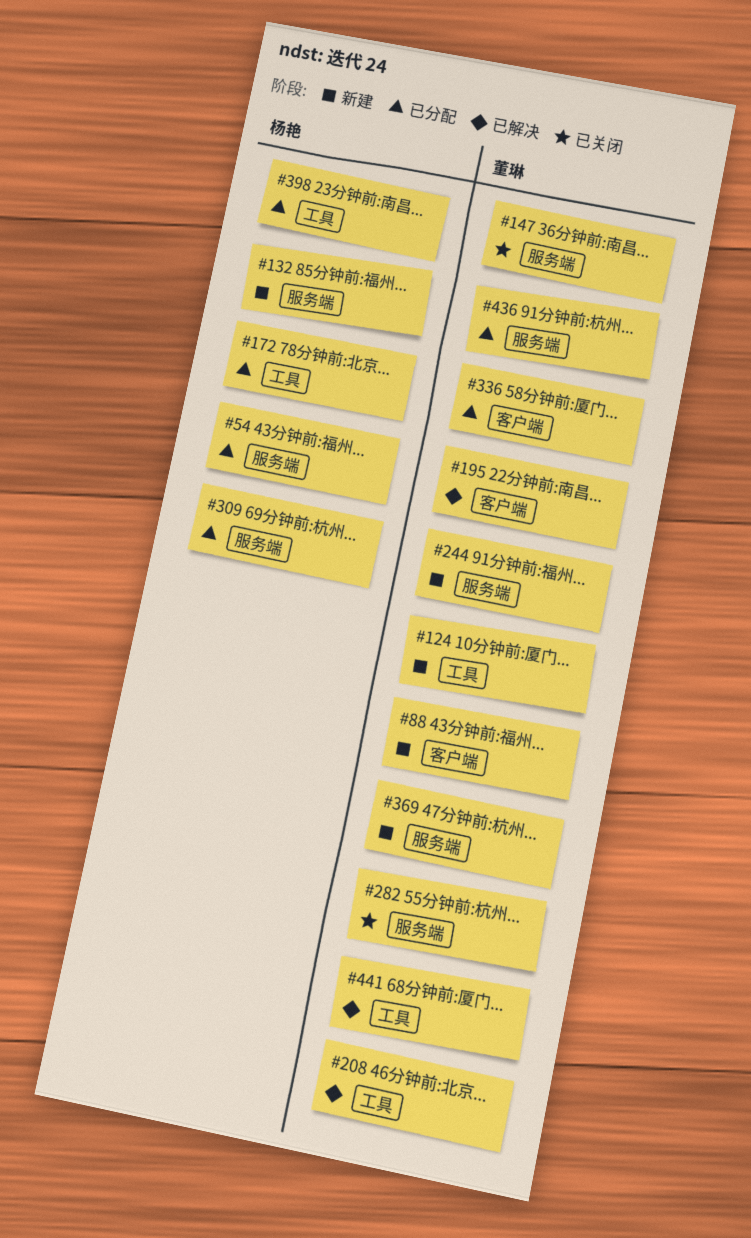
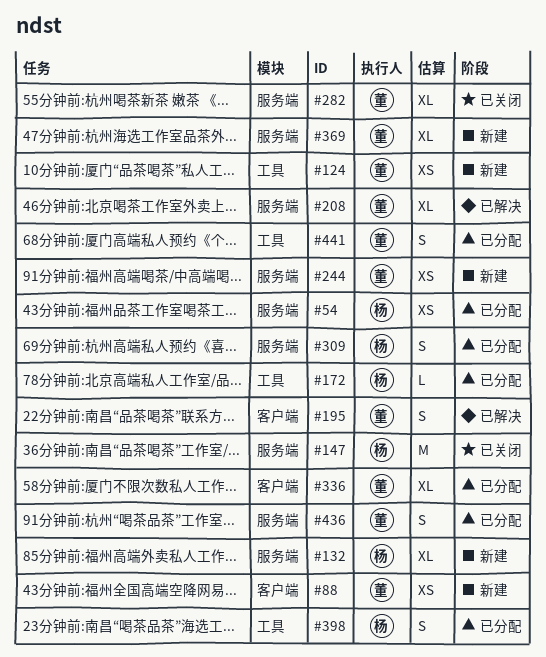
#147, owner: 董琳 -> 杨艳
#208, label: 工具 -> 服务端
#441, status: 已解决 -> 已分配

